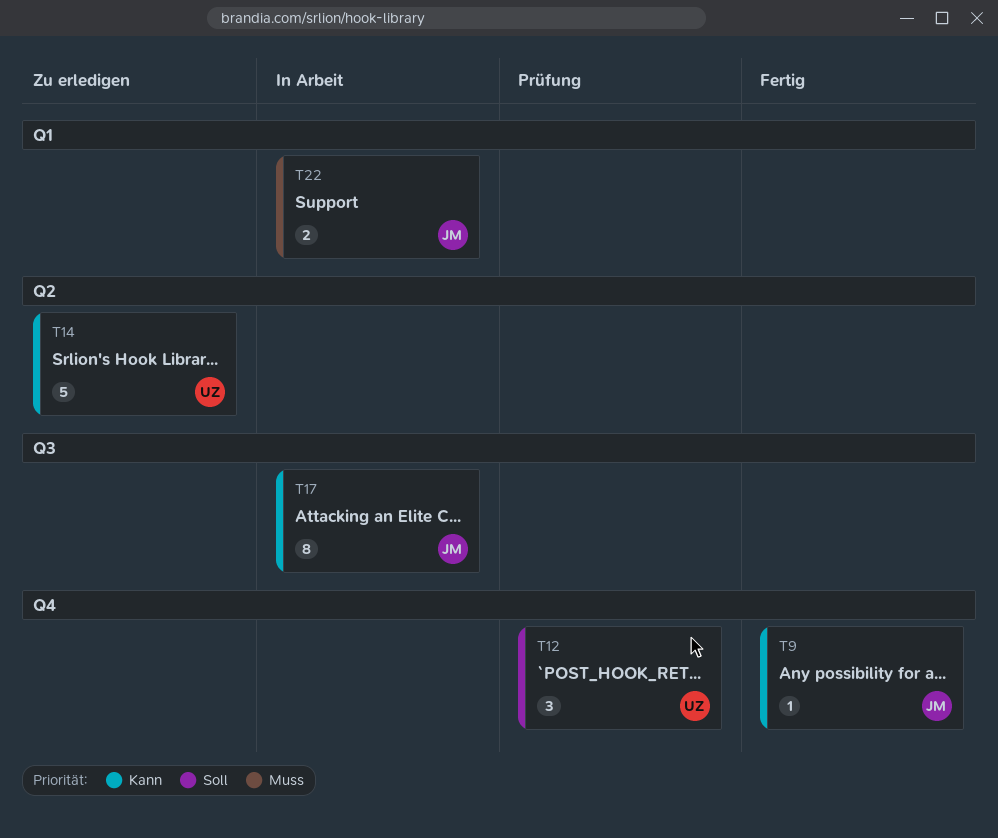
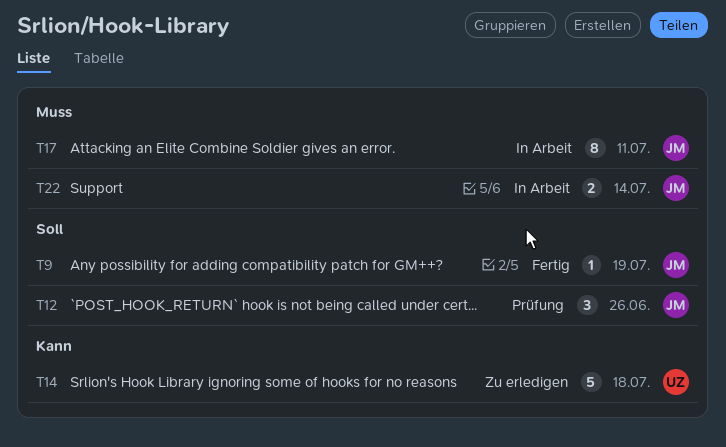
T9, priority: Kann -> Soll
T12, owner: UZ -> JM
T17, priority: Kann -> Muss

